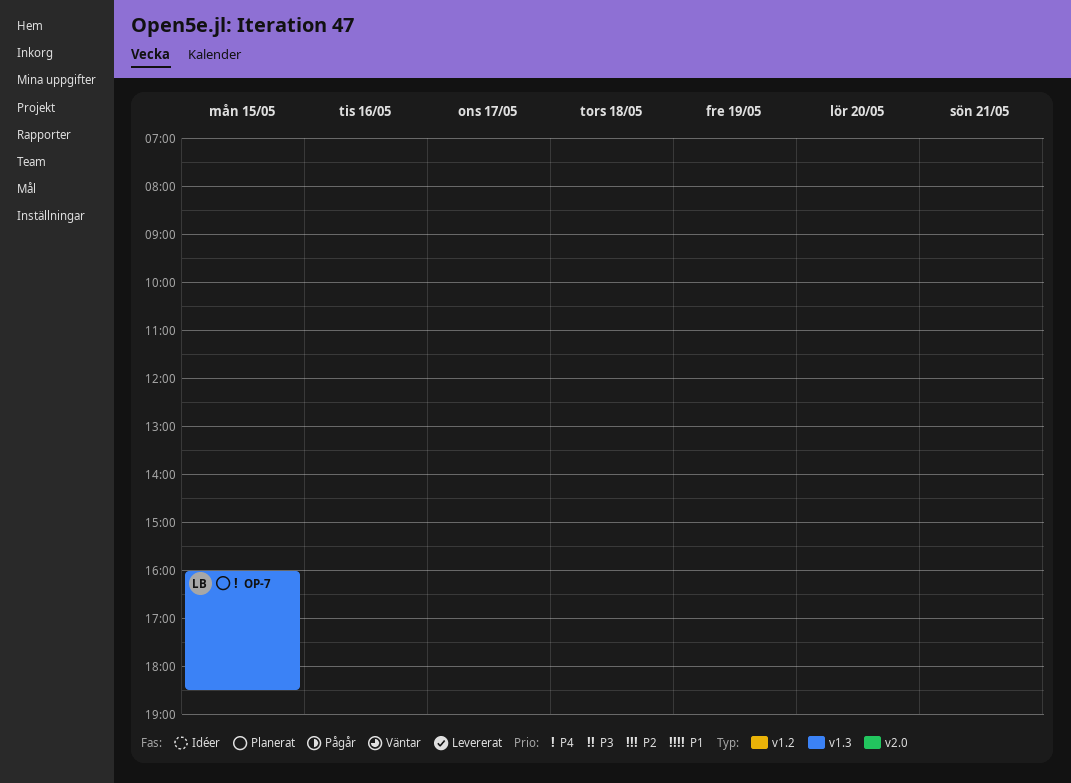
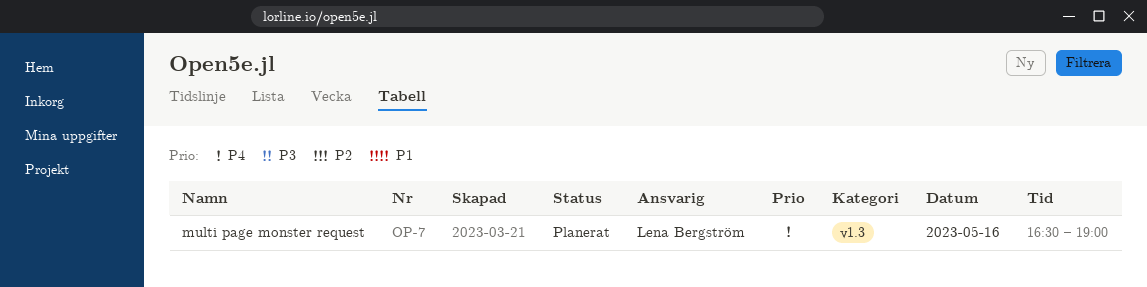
OP-7, day: May 15 -> May 16
OP-7, begins: 16:00 -> 16:30
OP-7, ends: 18:30 -> 19:00

